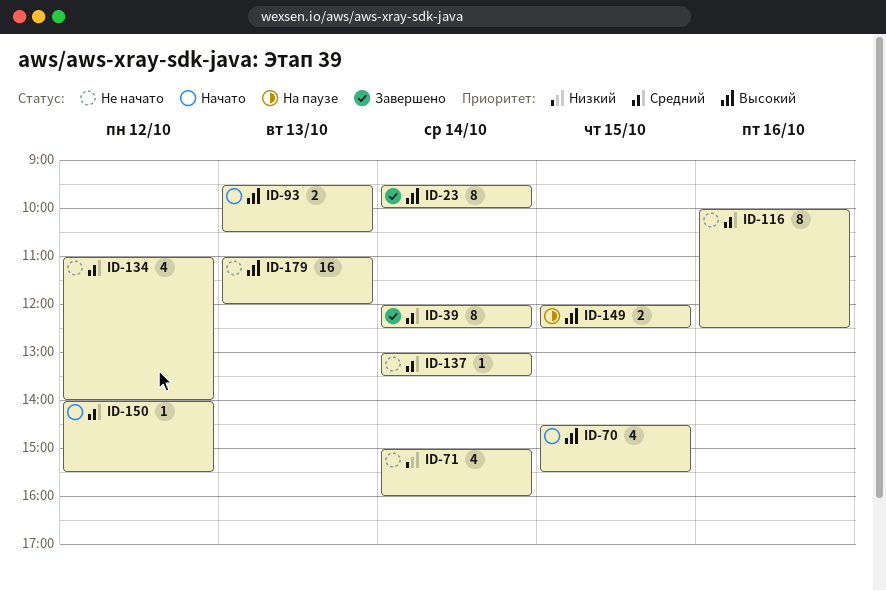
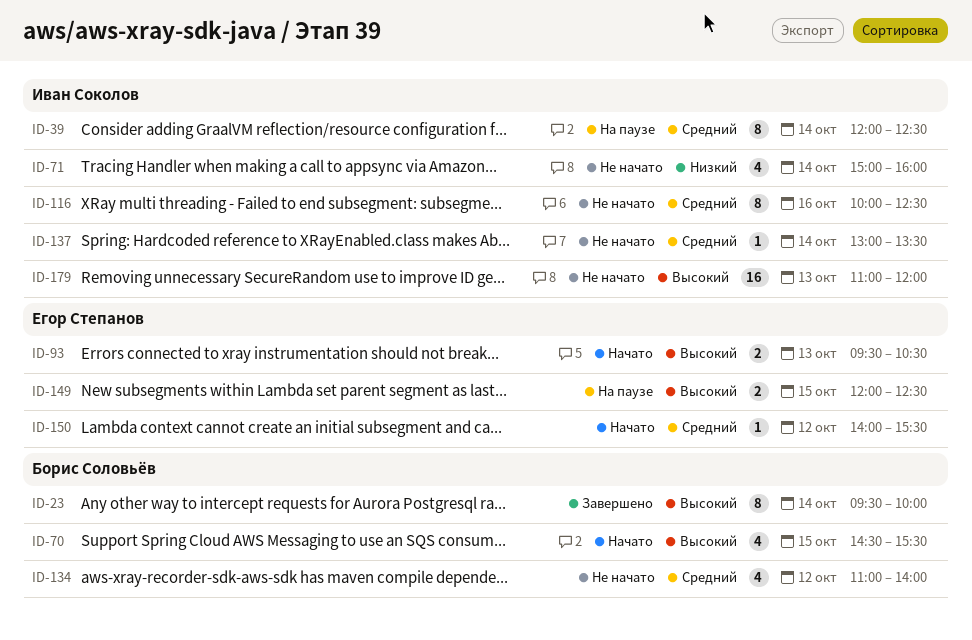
ID-39, status: Завершено -> На паузе

